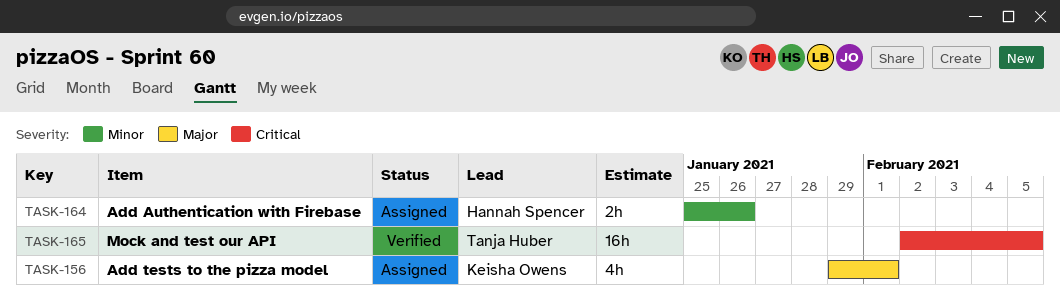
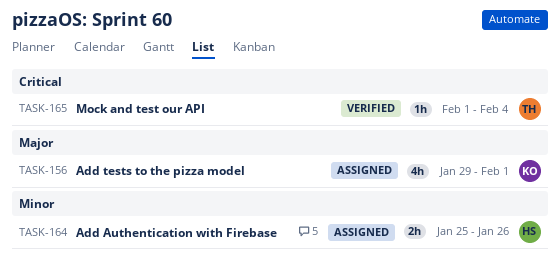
TASK-165, estimate: 16h -> 1h
TASK-165, start: Feb 2 -> Feb 1
TASK-165, due: Feb 5 -> Feb 4

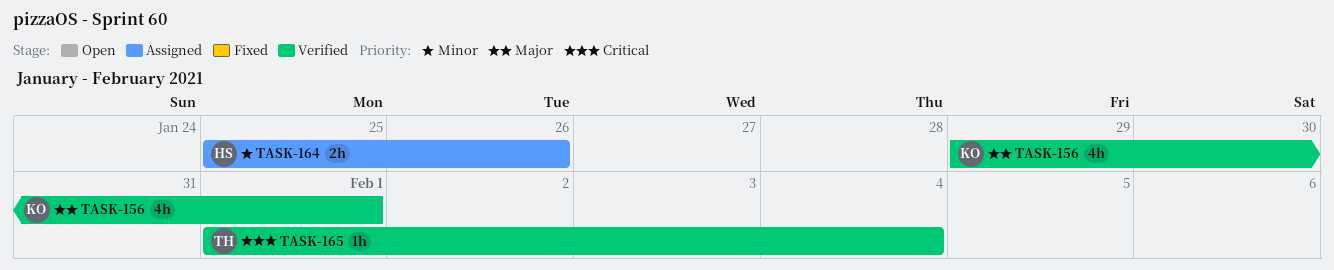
TASK-156, status: Assigned -> Verified

